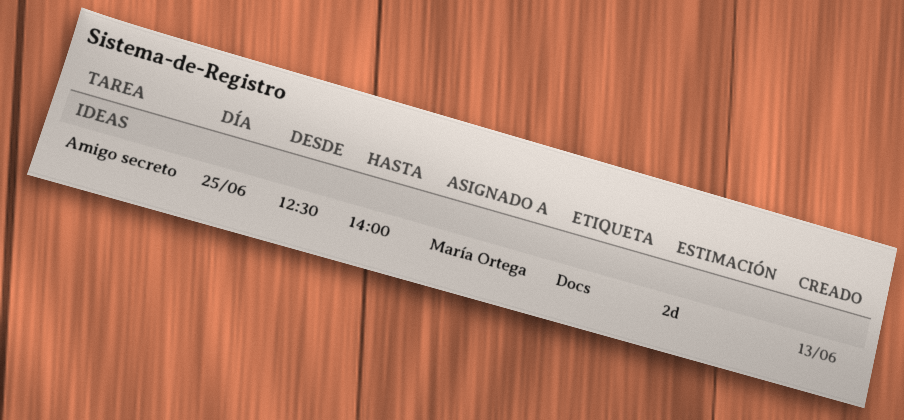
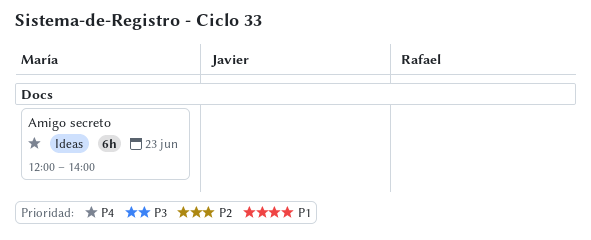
Amigo secreto, estimate: 2d -> 6h
Amigo secreto, day: Jun 25 -> Jun 23
Amigo secreto, begins: 12:30 -> 12:00

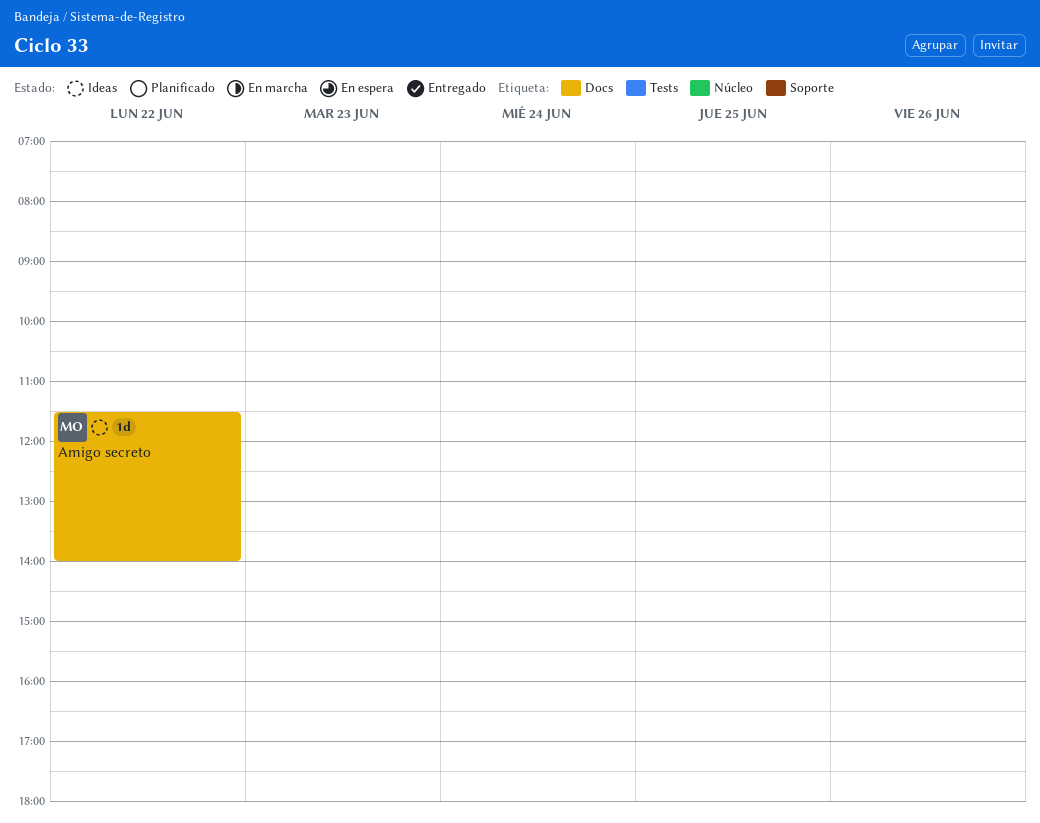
Amigo secreto, estimate: 6h -> 1d
Amigo secreto, day: Jun 23 -> Jun 22
Amigo secreto, begins: 12:00 -> 11:30

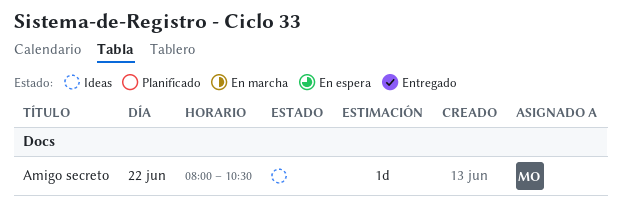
Amigo secreto, begins: 11:30 -> 08:00
Amigo secreto, ends: 14:00 -> 10:30

